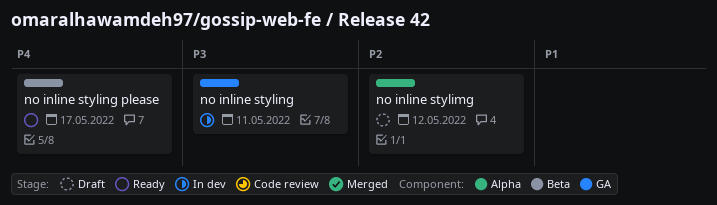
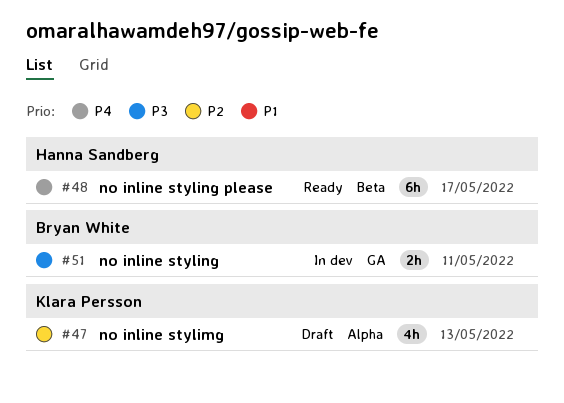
no inline stylimg, due: May 12 -> May 13

